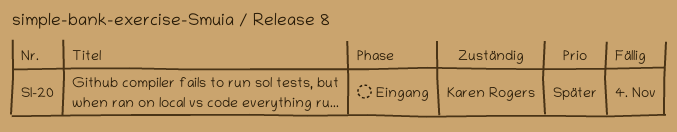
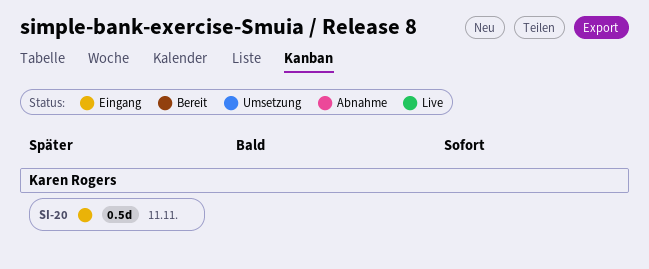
SI-20, due: Nov 4 -> Nov 11

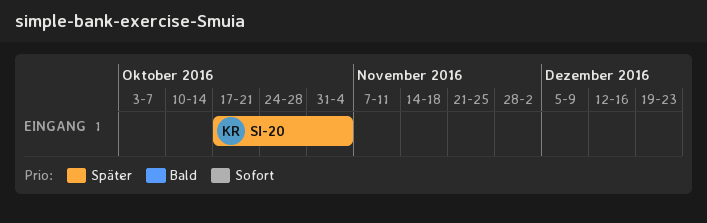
SI-20, due: Nov 11 -> Nov 4

